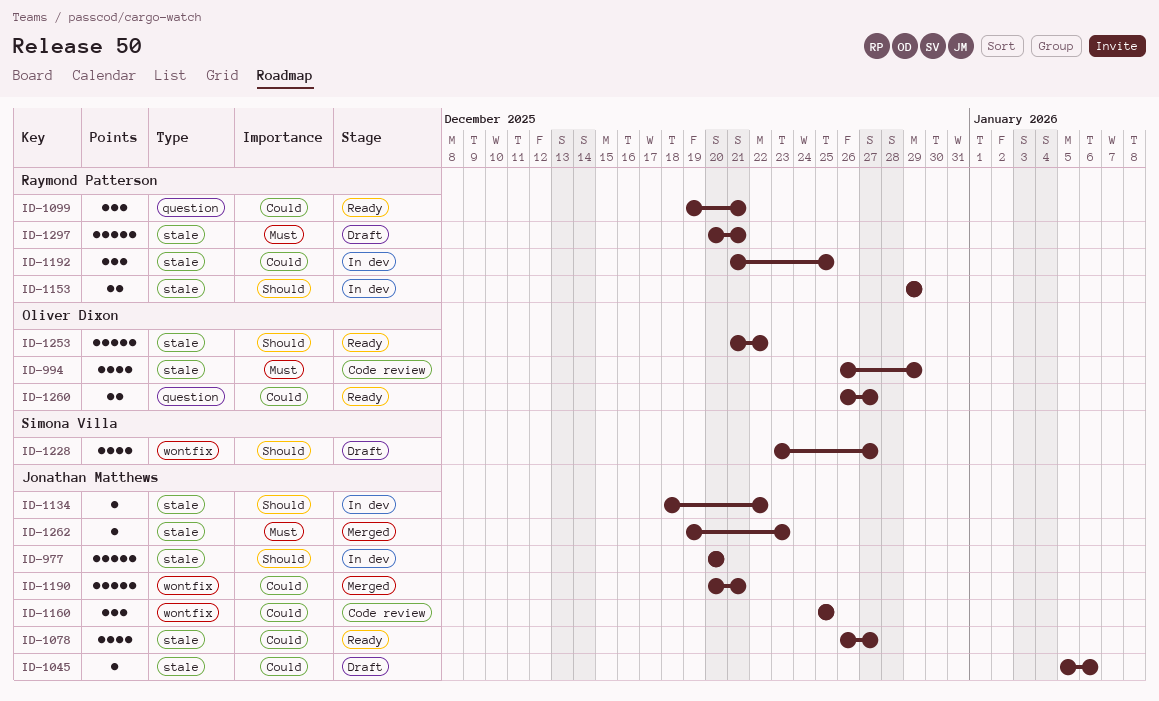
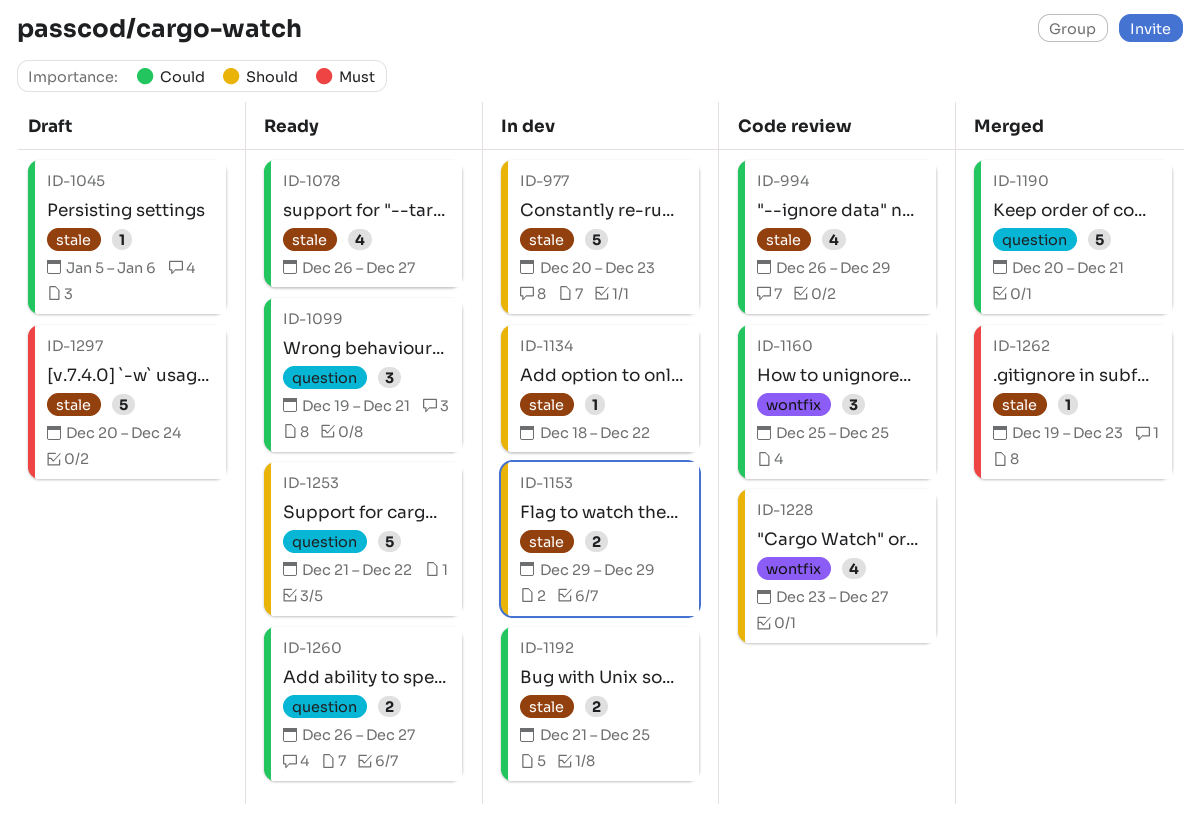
ID-977, due: Dec 20 -> Dec 23
ID-994, priority: Must -> Could
ID-1190, label: wontfix -> question
ID-1192, estimate: 3 -> 2
ID-1228, status: Draft -> Code review
ID-1253, label: stale -> question
ID-1297, due: Dec 21 -> Dec 24

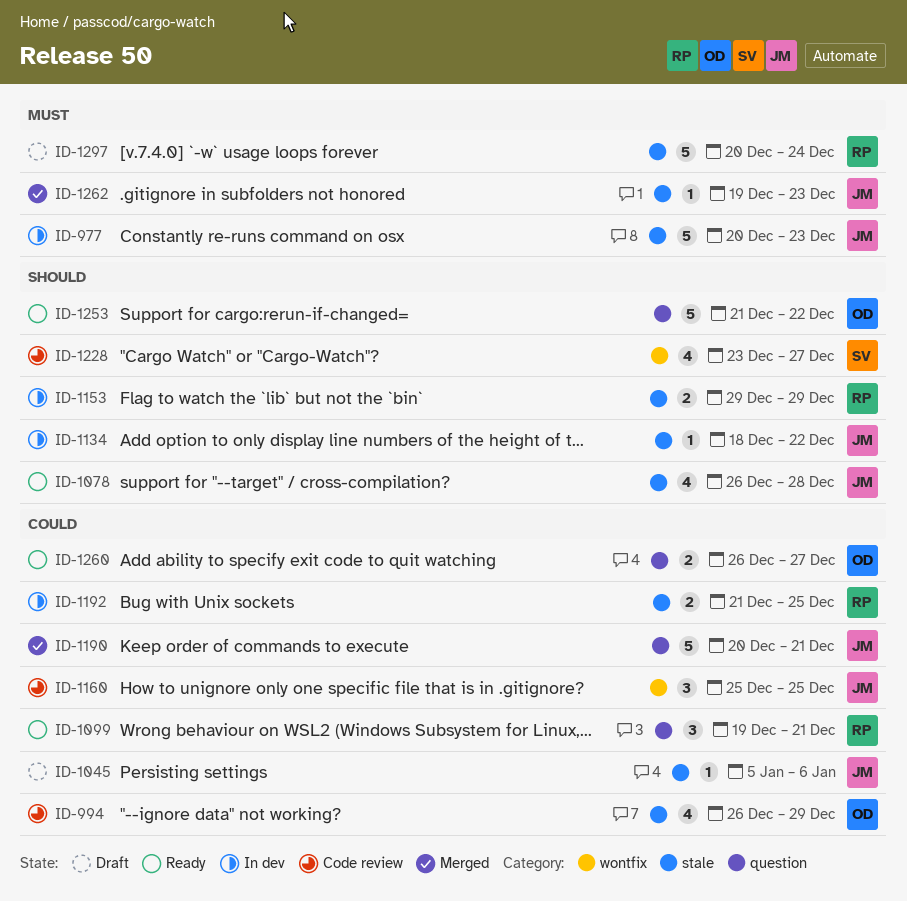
ID-977, priority: Should -> Must
ID-1078, priority: Could -> Should
ID-1078, due: Dec 27 -> Dec 28

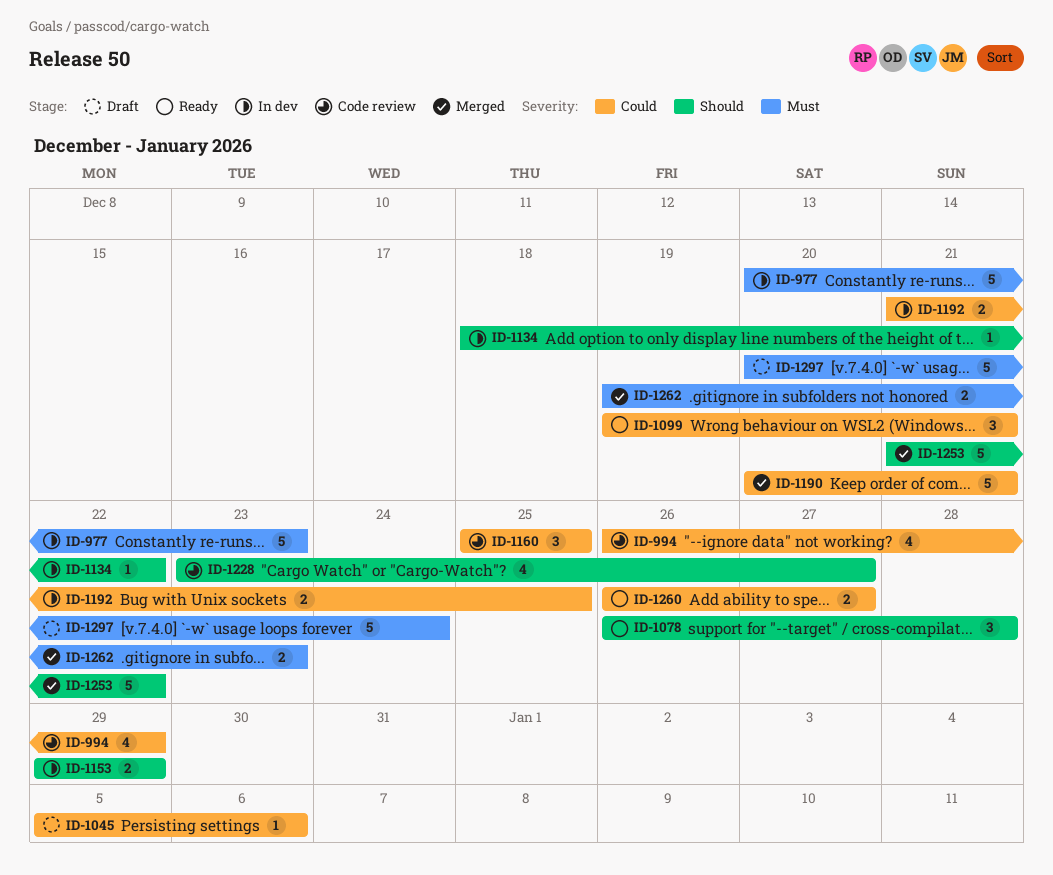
ID-1078, estimate: 4 -> 3
ID-1253, status: Ready -> Merged
ID-1262, estimate: 1 -> 2

